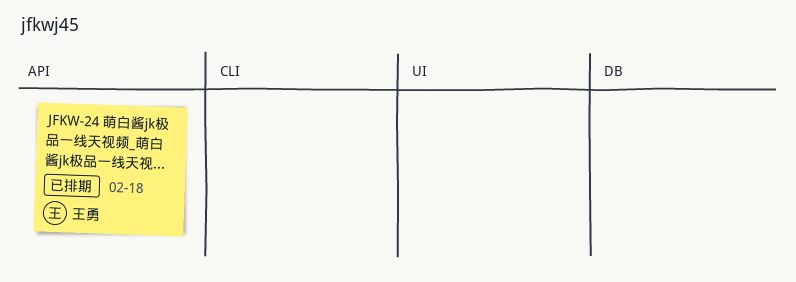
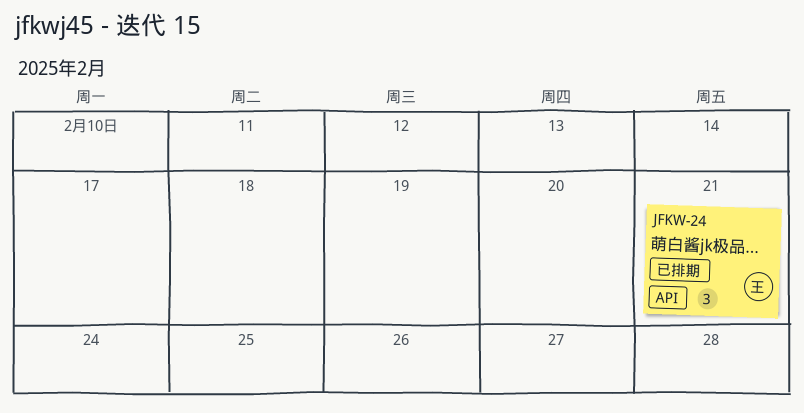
JFKW-24, due: Feb 18 -> Feb 21

